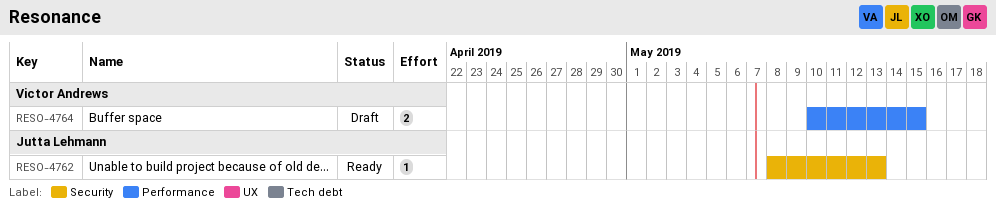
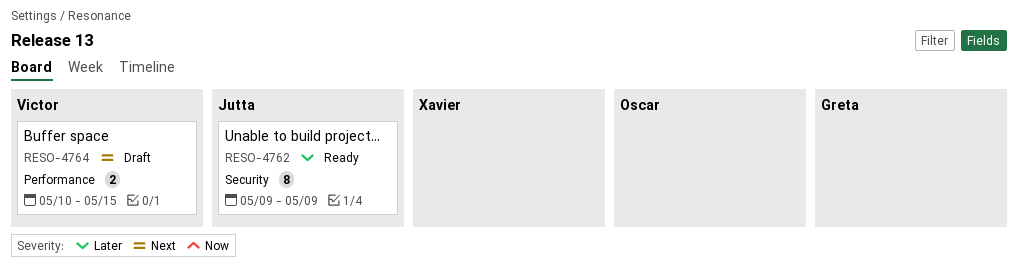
RESO-4762, estimate: 1 -> 8
RESO-4762, start: May 8 -> May 9
RESO-4762, due: May 13 -> May 9

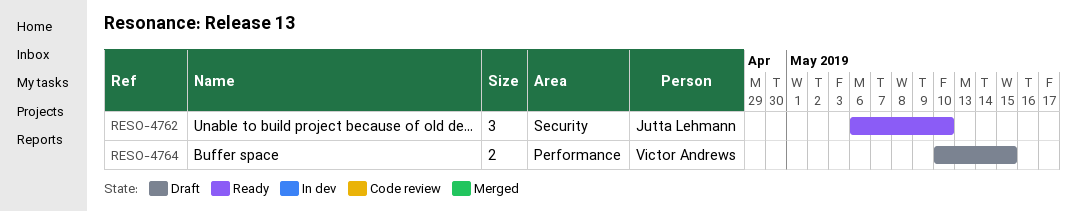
RESO-4762, estimate: 8 -> 3
RESO-4762, start: May 9 -> May 6
RESO-4762, due: May 9 -> May 10

